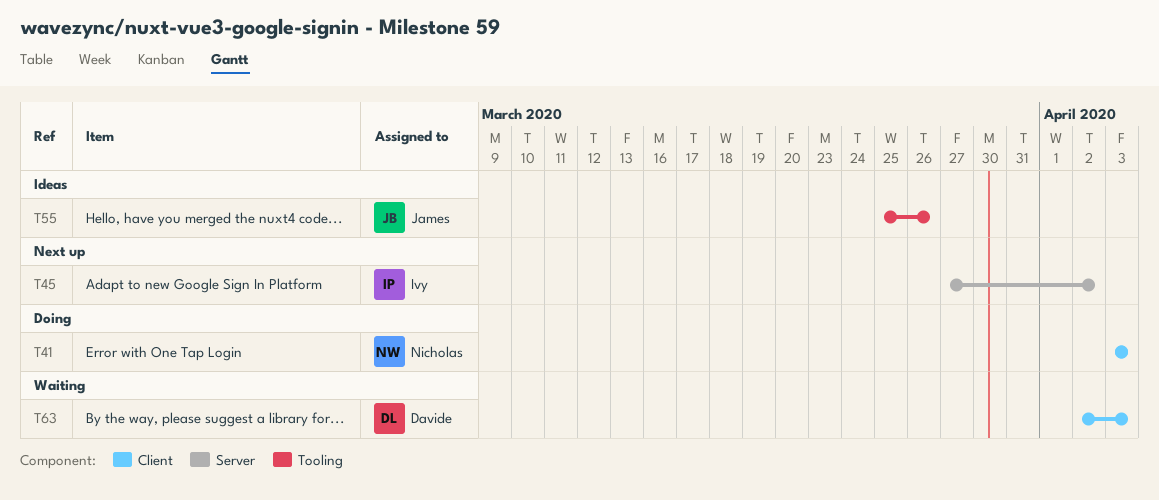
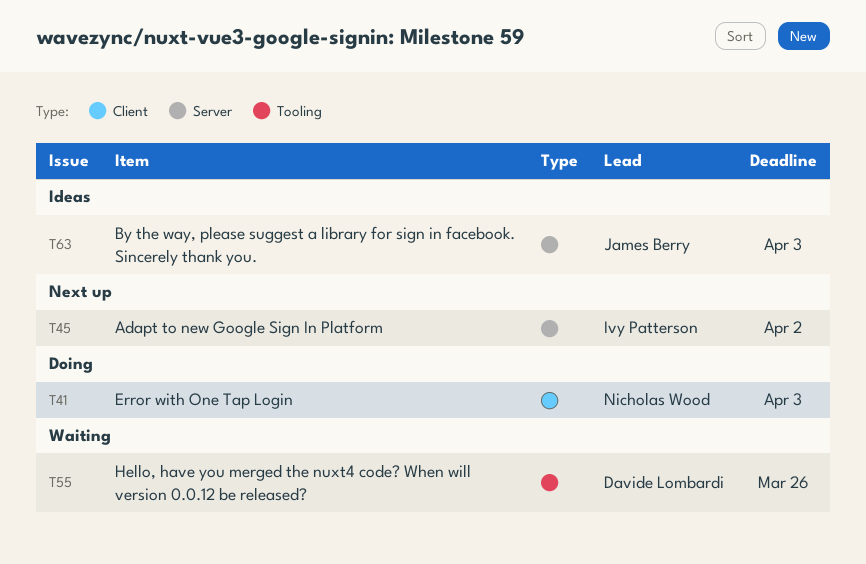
T55, status: Ideas -> Waiting
T55, owner: James Berry -> Davide Lombardi
T63, status: Waiting -> Ideas
T63, owner: Davide Lombardi -> James Berry
T63, label: Client -> Server

